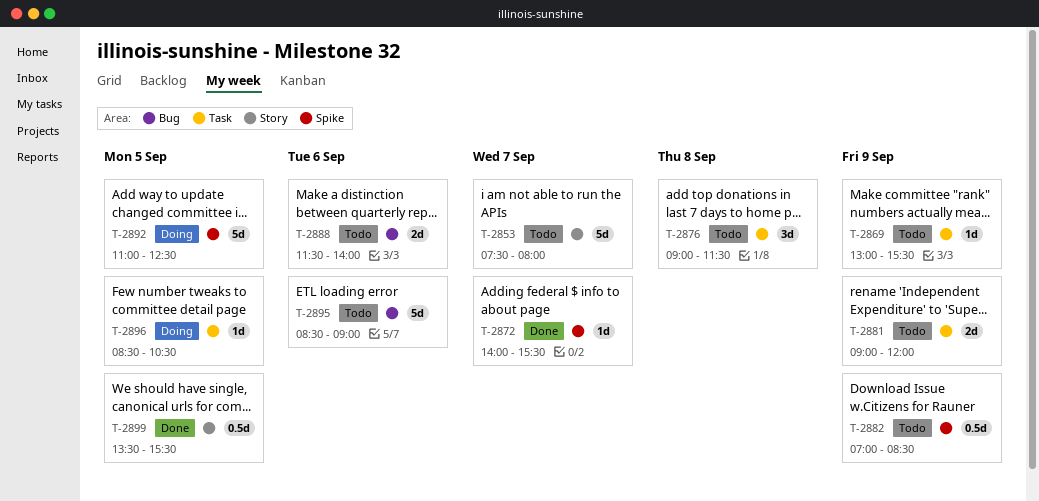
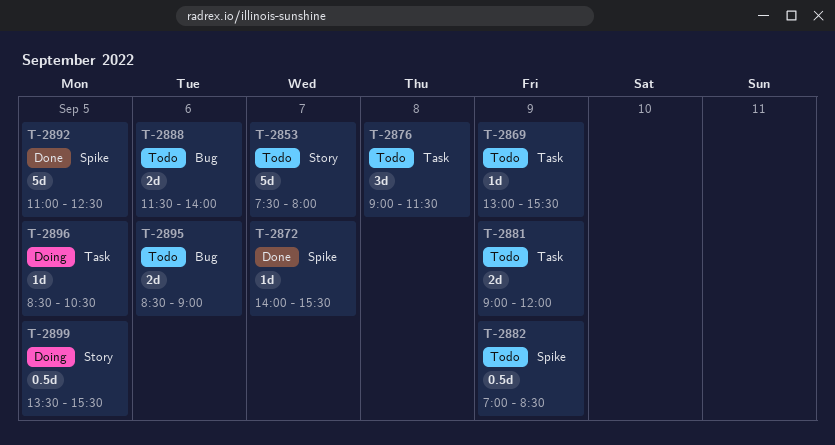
T-2892, status: Doing -> Done
T-2895, estimate: 5d -> 2d
T-2899, status: Done -> Doing

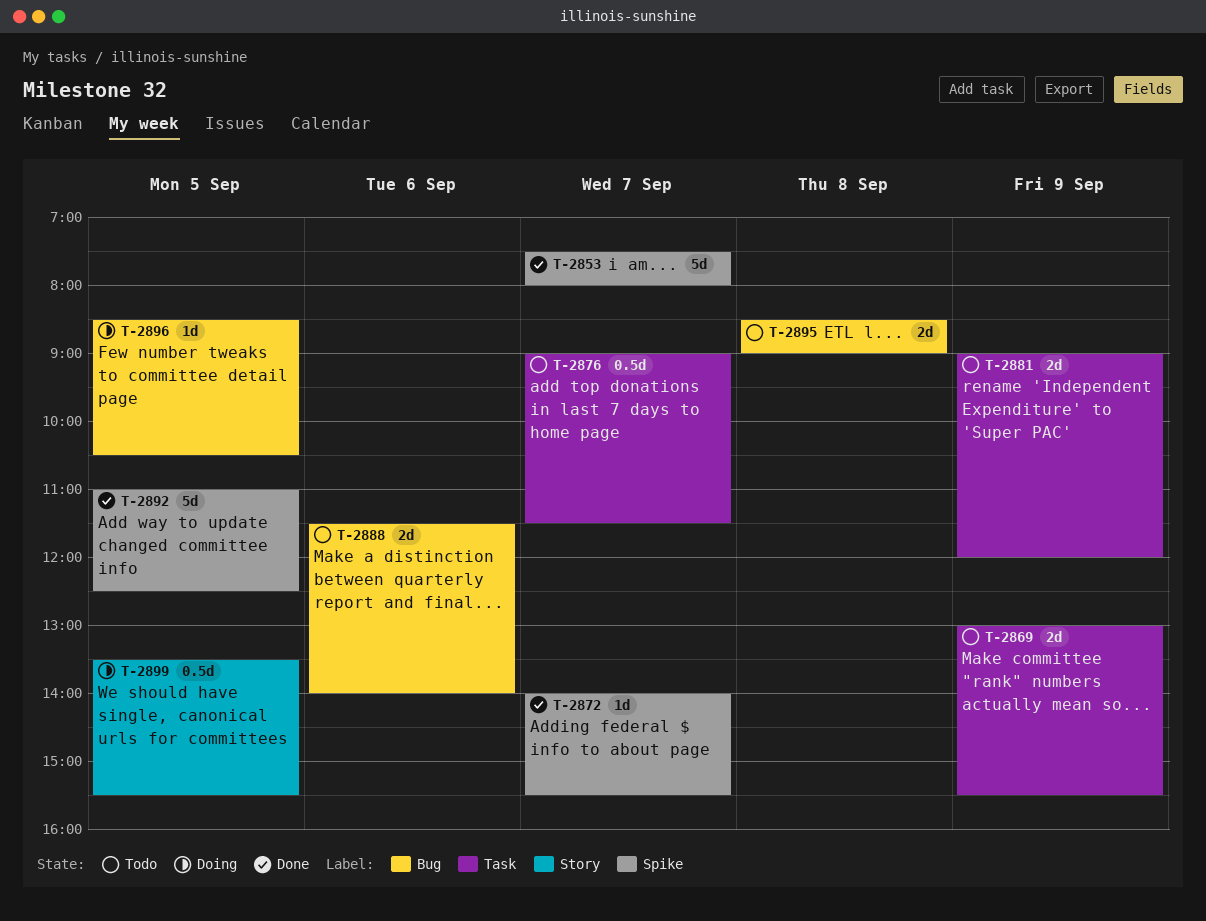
T-2853, status: Todo -> Done
T-2853, label: Story -> Spike
T-2869, estimate: 1d -> 2d
T-2876, estimate: 3d -> 0.5d
T-2876, day: Sep 8 -> Sep 7
T-2882: present -> none
T-2895, day: Sep 6 -> Sep 8
T-2896, label: Task -> Bug

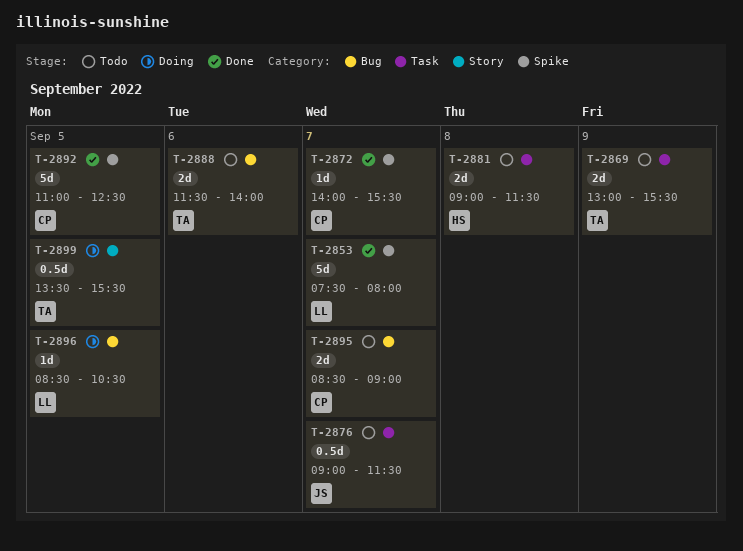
T-2881, day: Sep 9 -> Sep 8
T-2881, ends: 12:00 -> 11:30
T-2895, day: Sep 8 -> Sep 7

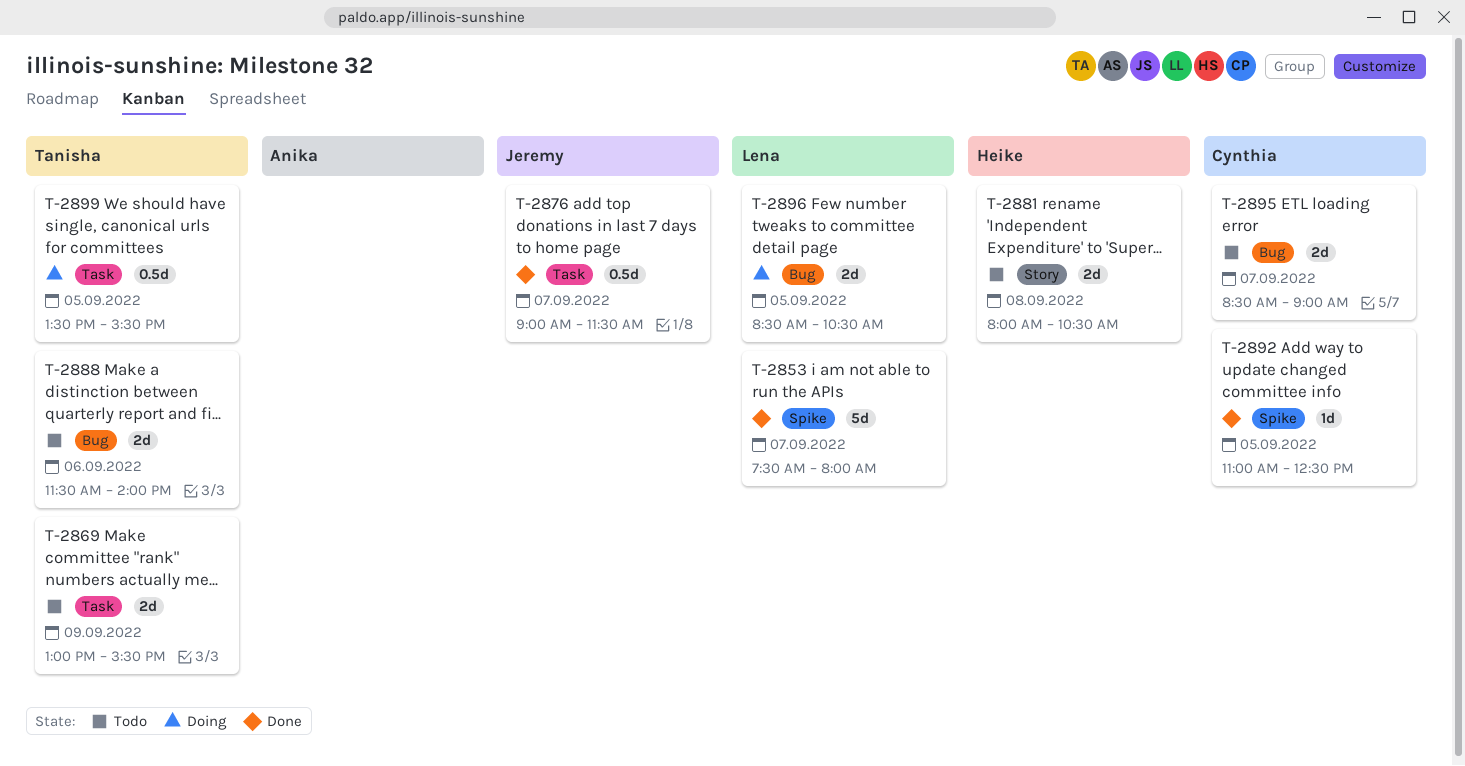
T-2872: present -> none
T-2876, status: Todo -> Done
T-2881, label: Task -> Story
T-2881, begins: 09:00 -> 08:00
T-2881, ends: 11:30 -> 10:30
T-2892, estimate: 5d -> 1d
T-2896, estimate: 1d -> 2d
T-2899, label: Story -> Task

